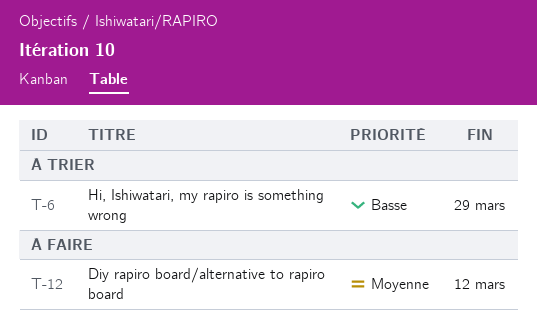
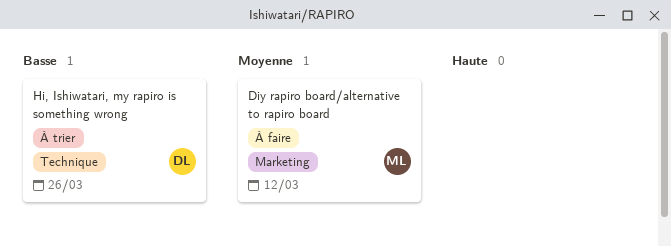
Hi, Ishiwatari, my rapiro is something wrong, due: Mar 29 -> Mar 26

